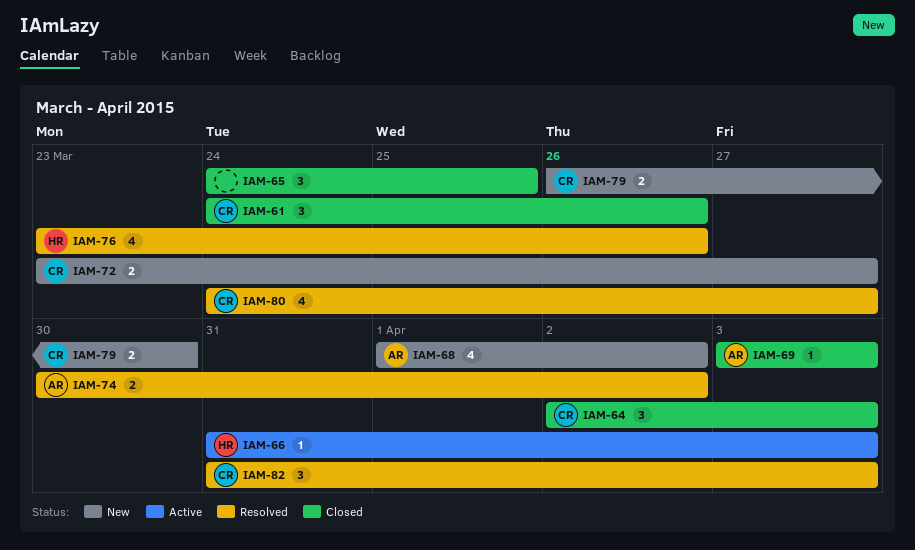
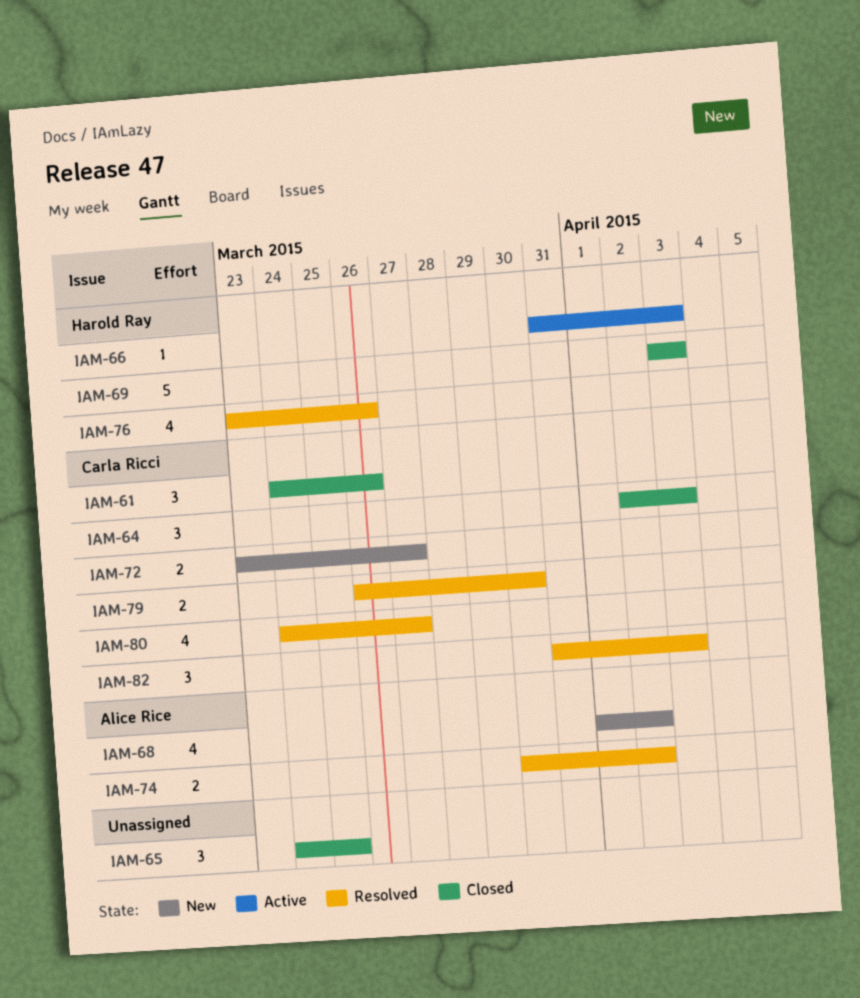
IAM-69, owner: Alice Rice -> Harold Ray
IAM-69, estimate: 1 -> 5
IAM-79, status: New -> Resolved

